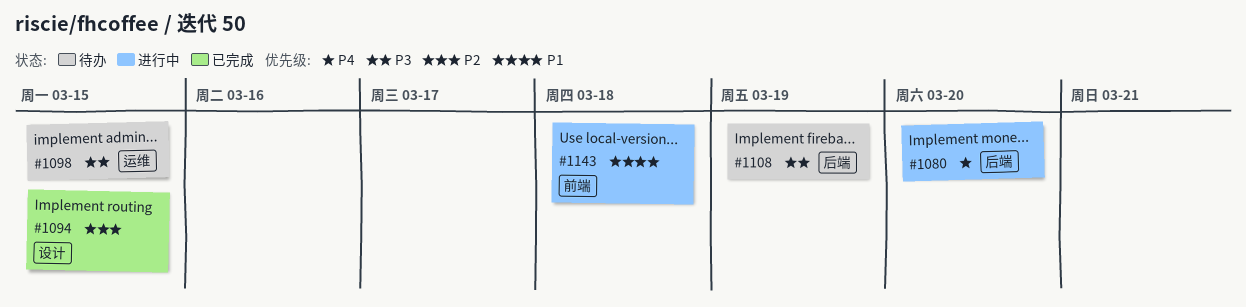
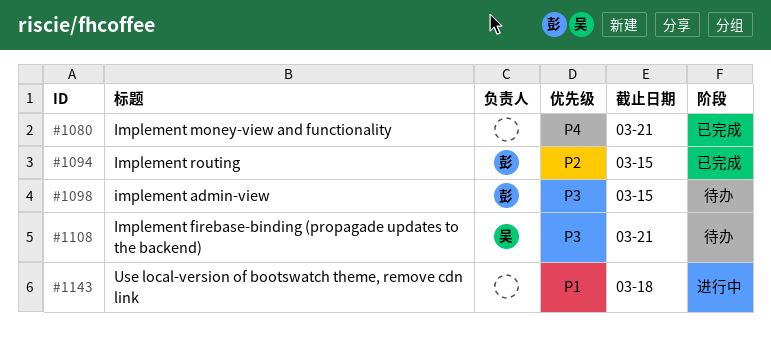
#1080, status: 进行中 -> 已完成
#1080, due: Mar 20 -> Mar 21
#1108, due: Mar 19 -> Mar 21

